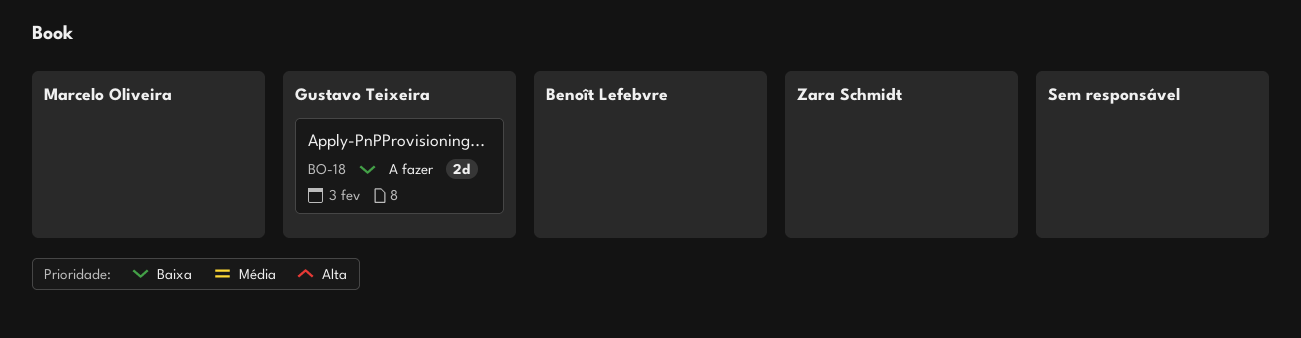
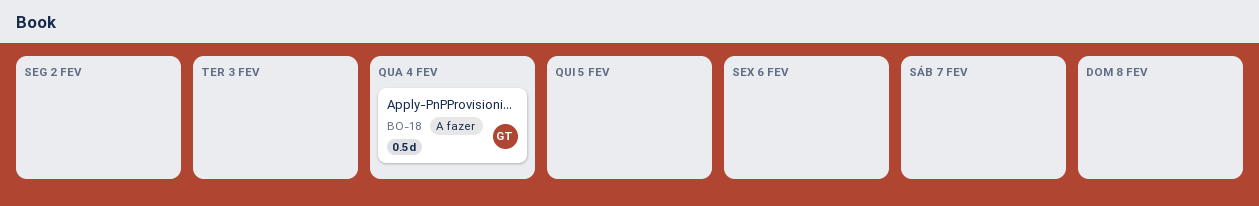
BO-18, estimate: 2d -> 0.5d
BO-18, due: Feb 3 -> Feb 4

